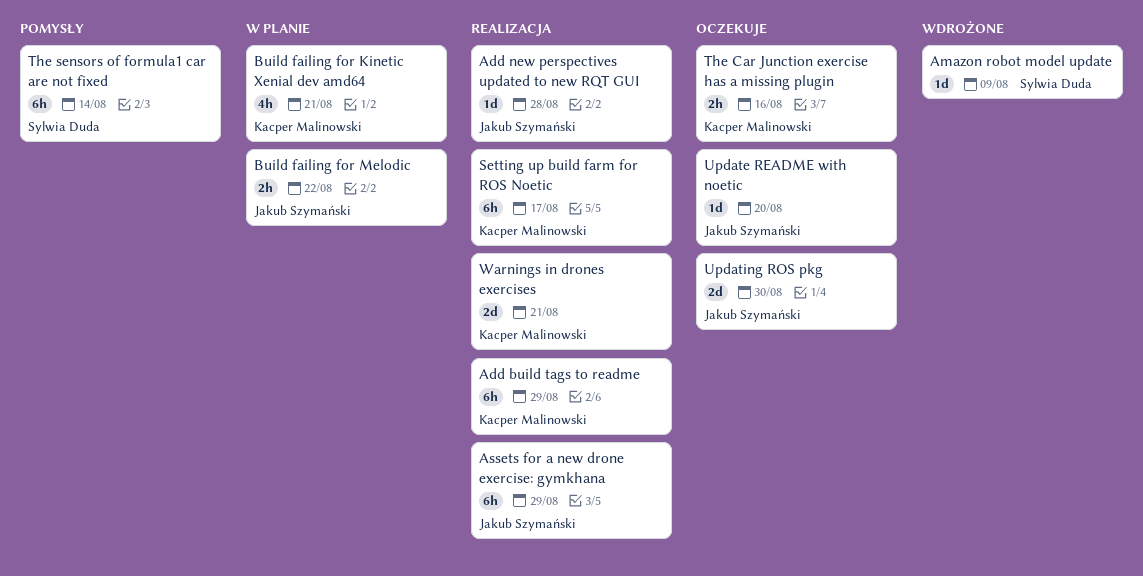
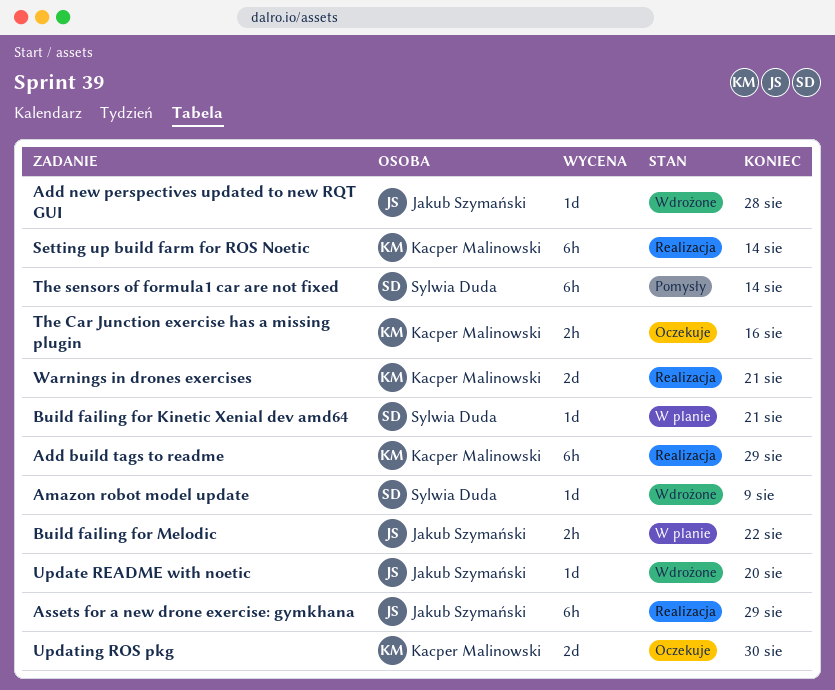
Add new perspectives updated to new RQT GUI, status: Realizacja -> Wdrożone
Build failing for Kinetic Xenial dev amd64, owner: Kacper Malinowski -> Sylwia Duda
Build failing for Kinetic Xenial dev amd64, estimate: 4h -> 1d
Setting up build farm for ROS Noetic, due: Aug 17 -> Aug 14
Update README with noetic, status: Oczekuje -> Wdrożone
Updating ROS pkg, owner: Jakub Szymański -> Kacper Malinowski

